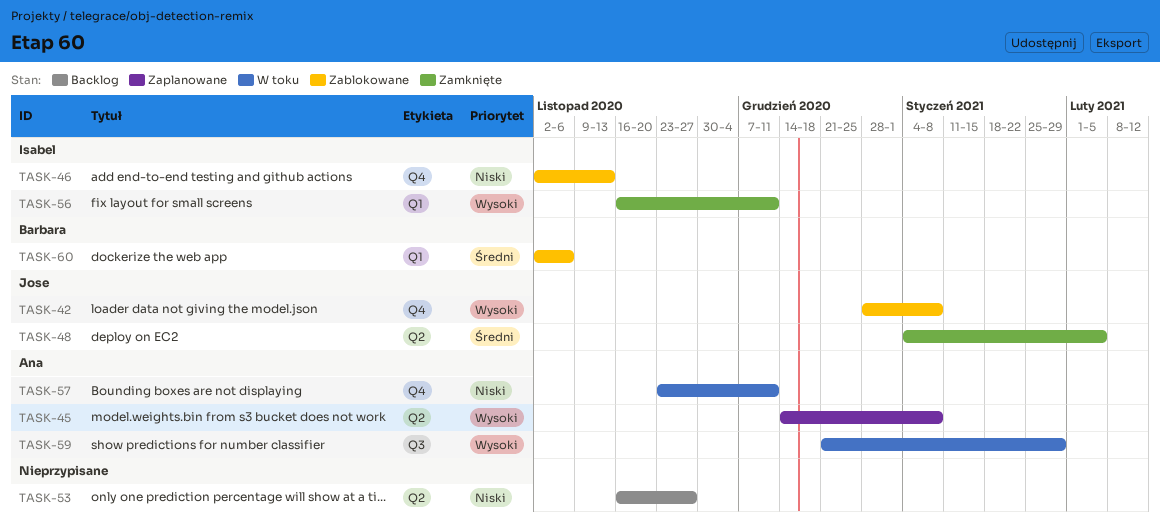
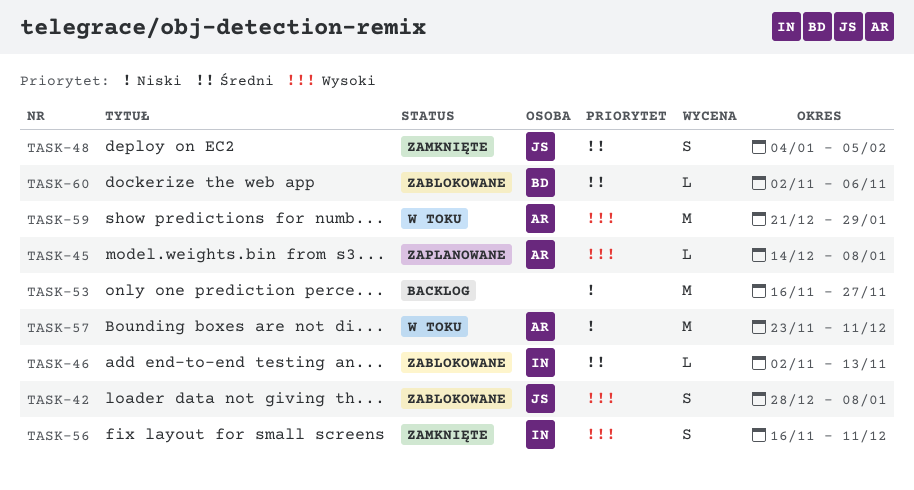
TASK-46, priority: Niski -> Średni

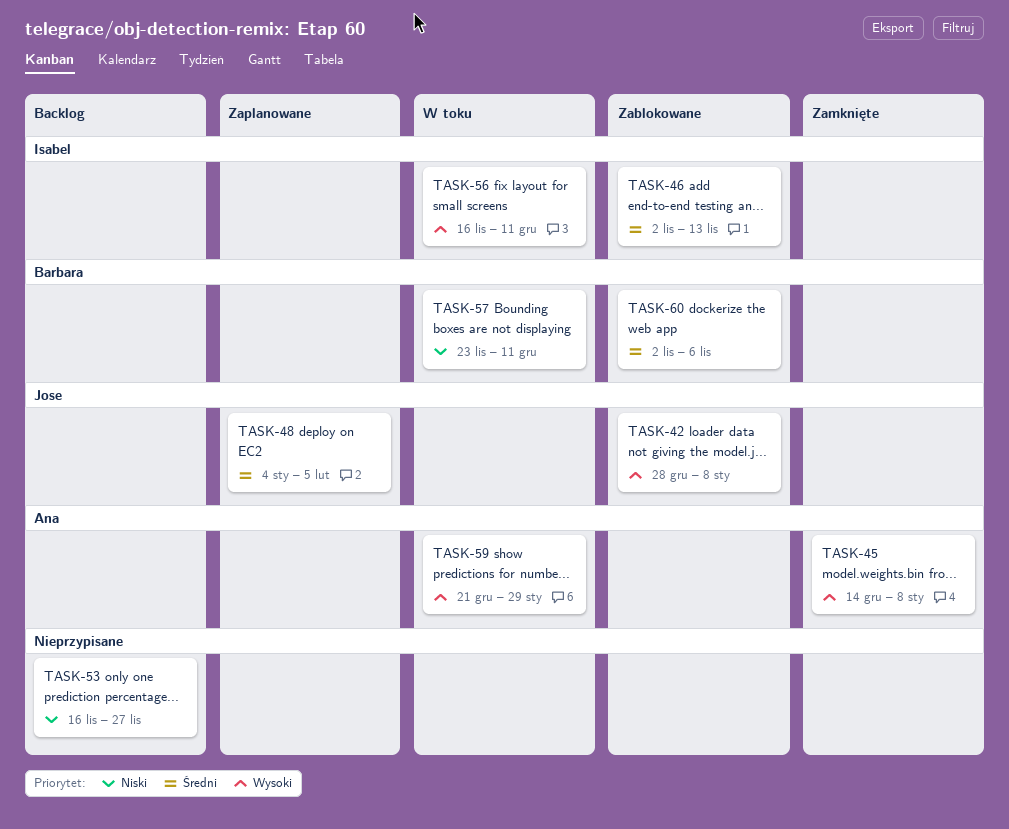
TASK-45, status: Zaplanowane -> Zamknięte
TASK-48, status: Zamknięte -> Zaplanowane
TASK-56, status: Zamknięte -> W toku
TASK-57, owner: Ana -> Barbara

